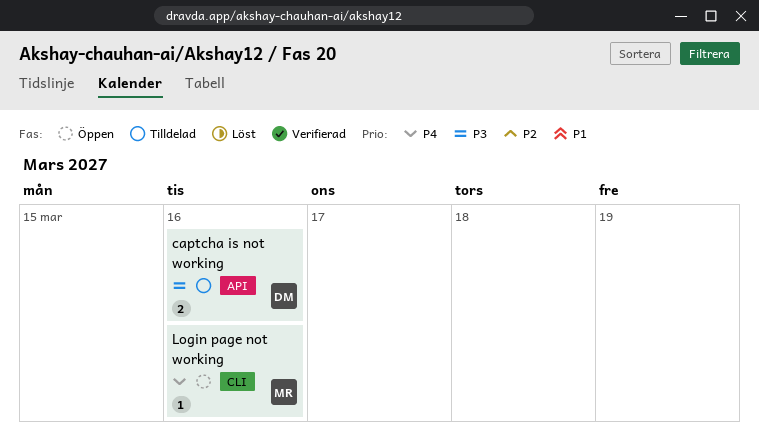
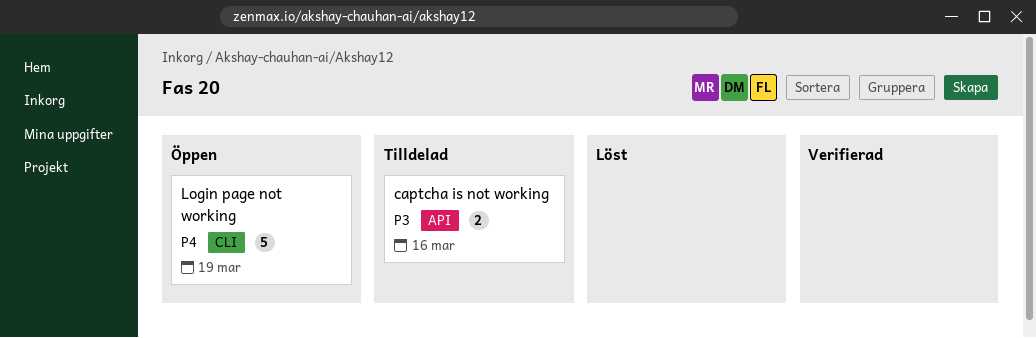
Login page not working, estimate: 1 -> 5
Login page not working, due: Mar 16 -> Mar 19

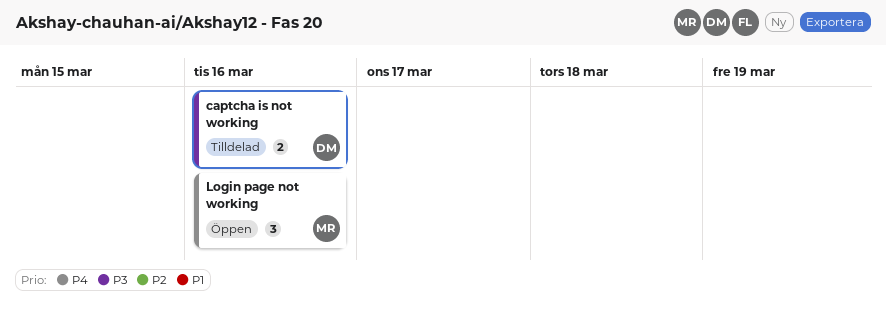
Login page not working, estimate: 5 -> 3
Login page not working, due: Mar 19 -> Mar 16

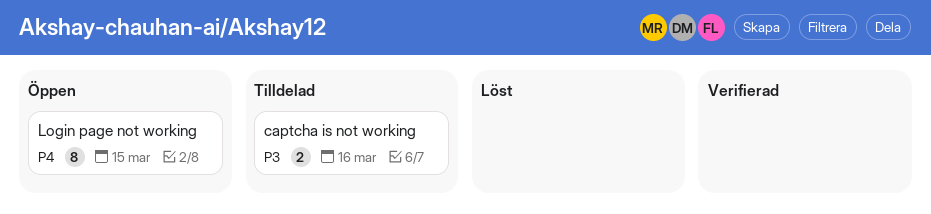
Login page not working, estimate: 3 -> 8
Login page not working, due: Mar 16 -> Mar 15

